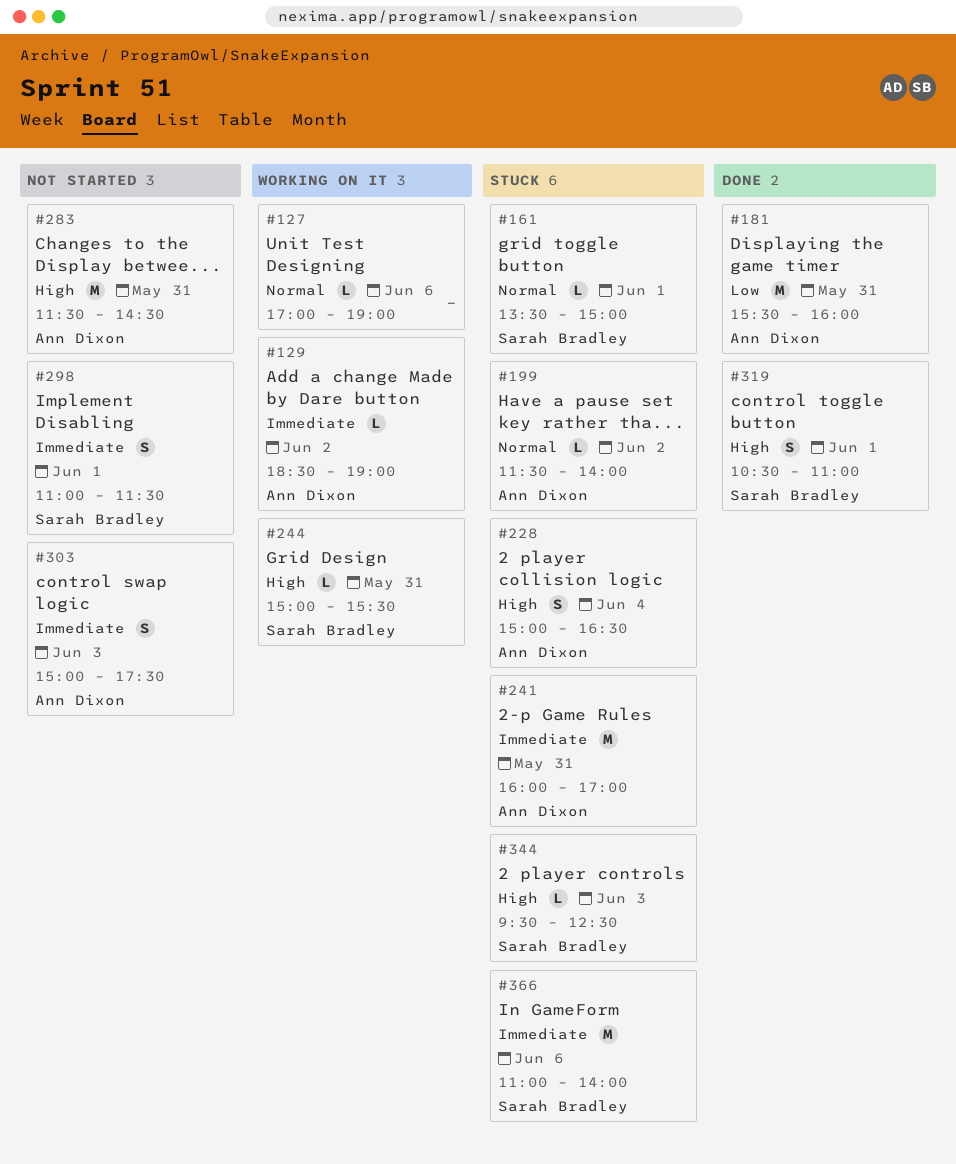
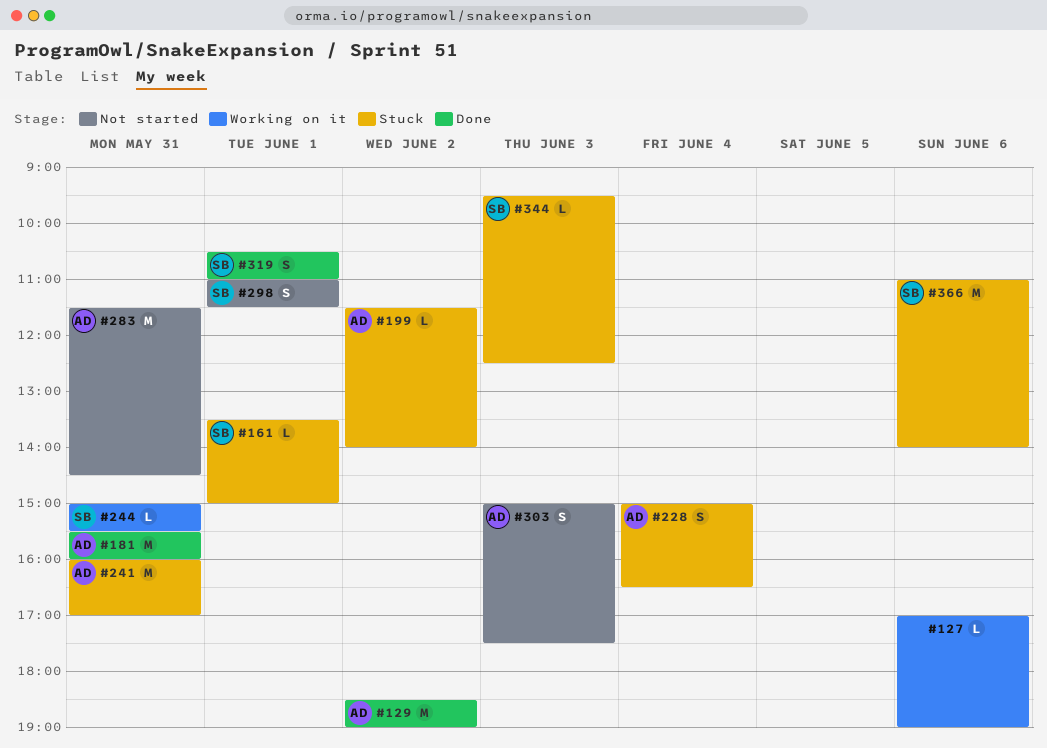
#129, status: Working on it -> Done
#129, estimate: L -> M

